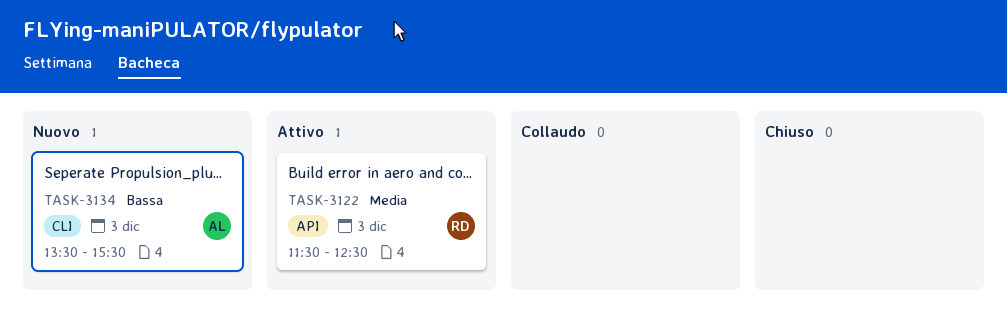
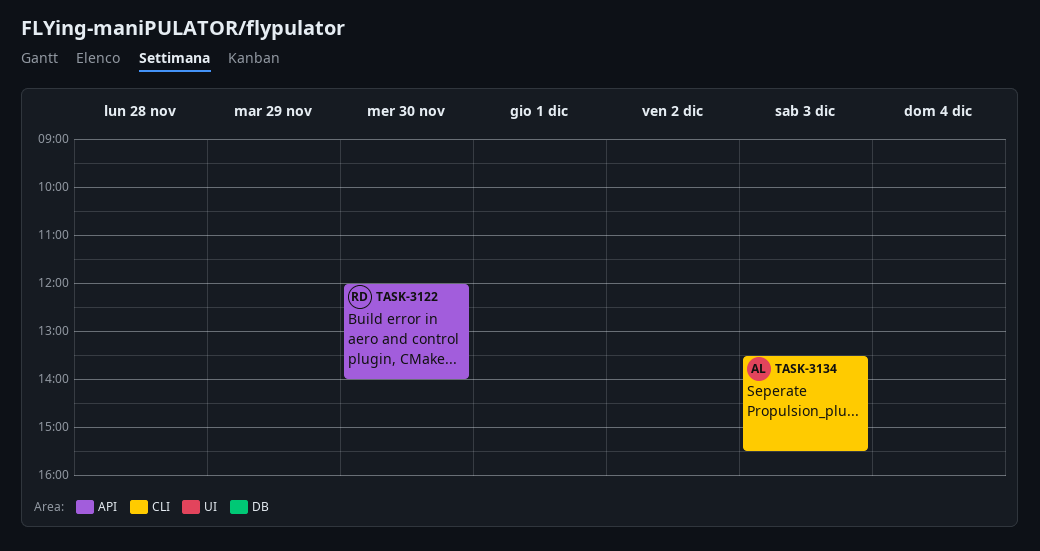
TASK-3122, day: Dec 3 -> Nov 30
TASK-3122, begins: 11:30 -> 12:00
TASK-3122, ends: 12:30 -> 14:00

